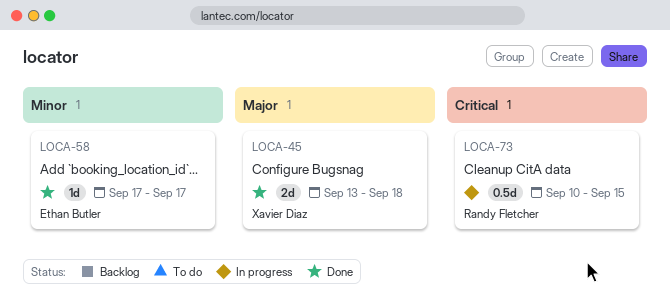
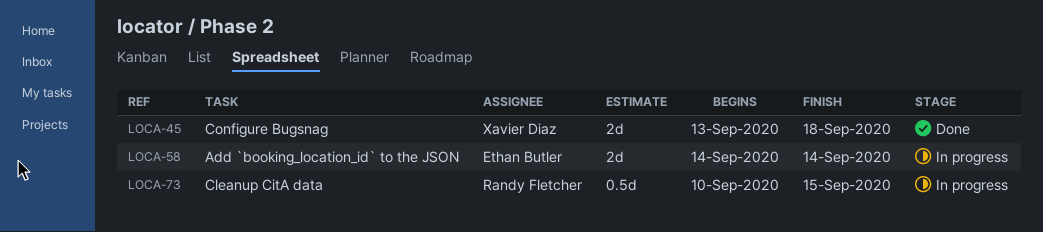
LOCA-58, status: Done -> In progress
LOCA-58, estimate: 1d -> 2d
LOCA-58, start: Sep 17 -> Sep 14
LOCA-58, due: Sep 17 -> Sep 14

